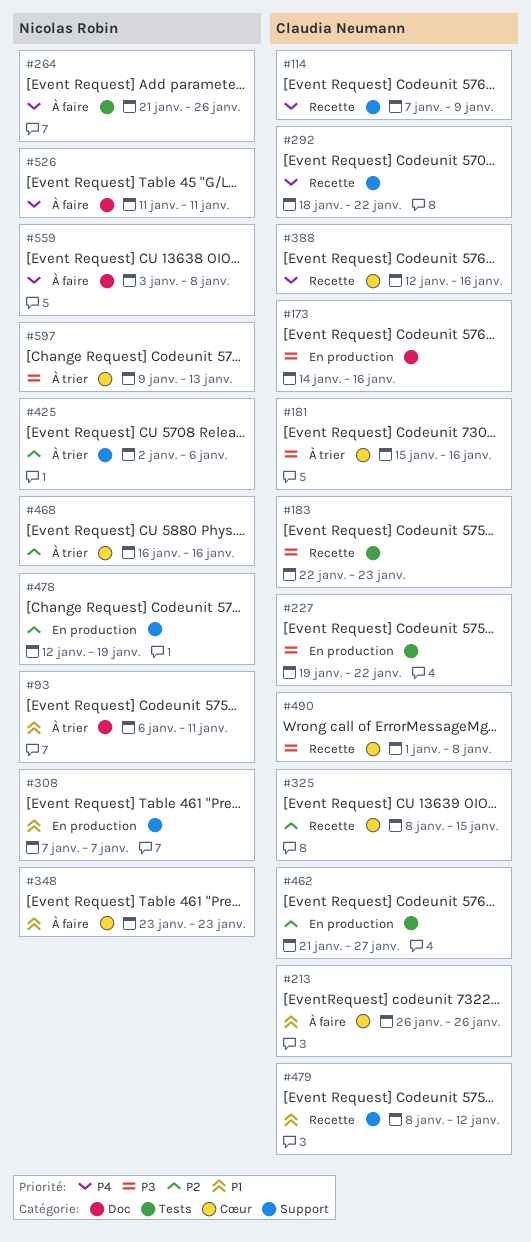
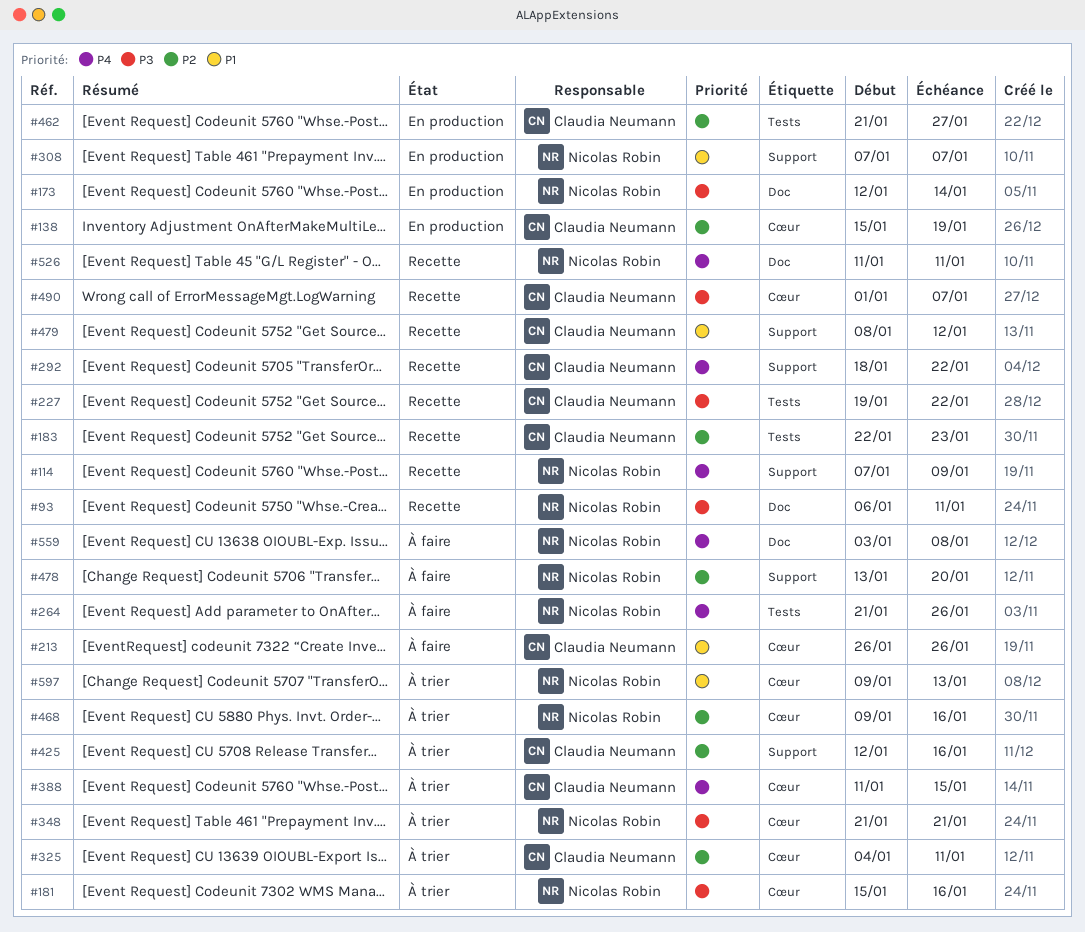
#93, status: À trier -> Recette
#93, priority: P1 -> P3
#114, owner: Claudia Neumann -> Nicolas Robin
#138: none -> present
#173, owner: Claudia Neumann -> Nicolas Robin
#173, start: Jan 14 -> Jan 12
#173, due: Jan 16 -> Jan 14
#181, owner: Claudia Neumann -> Nicolas Robin
#183, priority: P3 -> P2
#227, status: En production -> Recette
#325, status: Recette -> À trier
#325, start: Jan 8 -> Jan 4
#325, due: Jan 15 -> Jan 11
#348, status: À faire -> À trier
#348, priority: P1 -> P3
#348, start: Jan 23 -> Jan 21
#348, due: Jan 23 -> Jan 21
#388, status: Recette -> À trier
#388, start: Jan 12 -> Jan 11
#388, due: Jan 16 -> Jan 15
#425, owner: Nicolas Robin -> Claudia Neumann
#425, start: Jan 2 -> Jan 12
#425, due: Jan 6 -> Jan 16
#468, start: Jan 16 -> Jan 9
#478, status: En production -> À faire
#478, start: Jan 12 -> Jan 13
#478, due: Jan 19 -> Jan 20
#490, due: Jan 8 -> Jan 7
#526, status: À faire -> Recette
#597, priority: P3 -> P1

